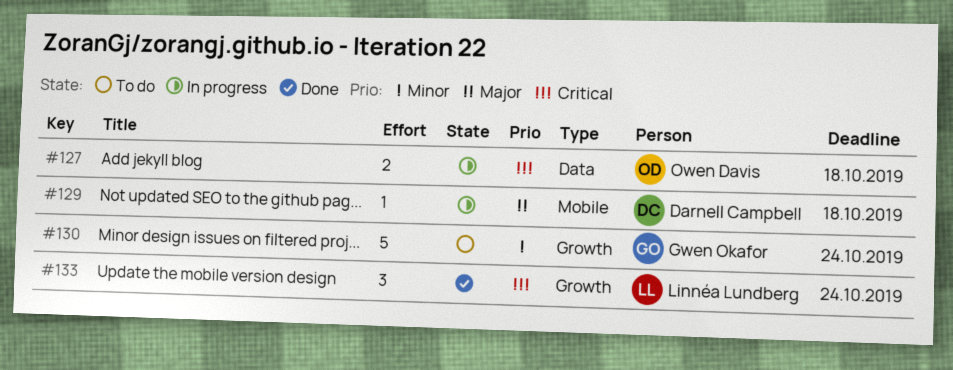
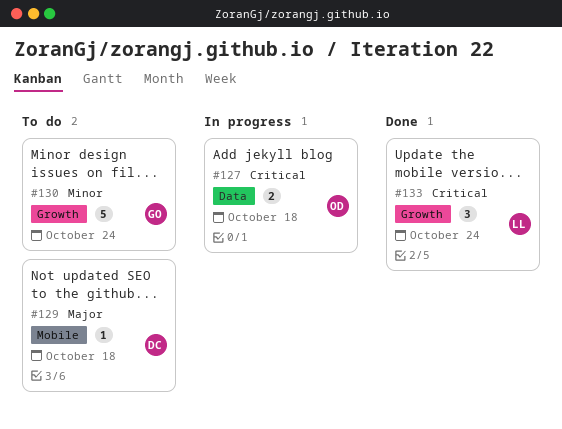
#129, status: In progress -> To do

